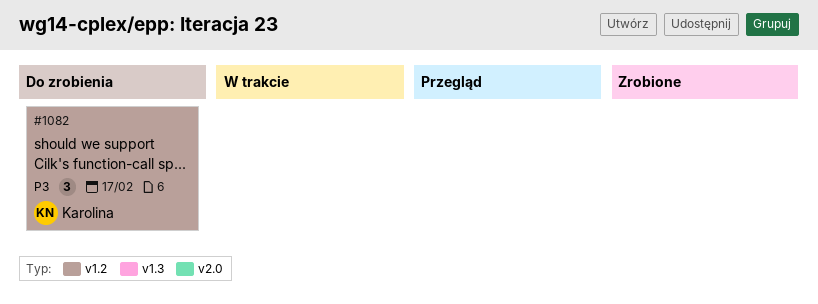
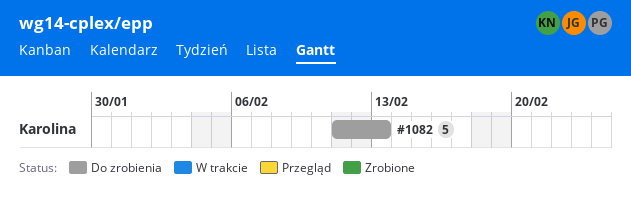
#1082, estimate: 3 -> 5
#1082, due: Feb 17 -> Feb 13

